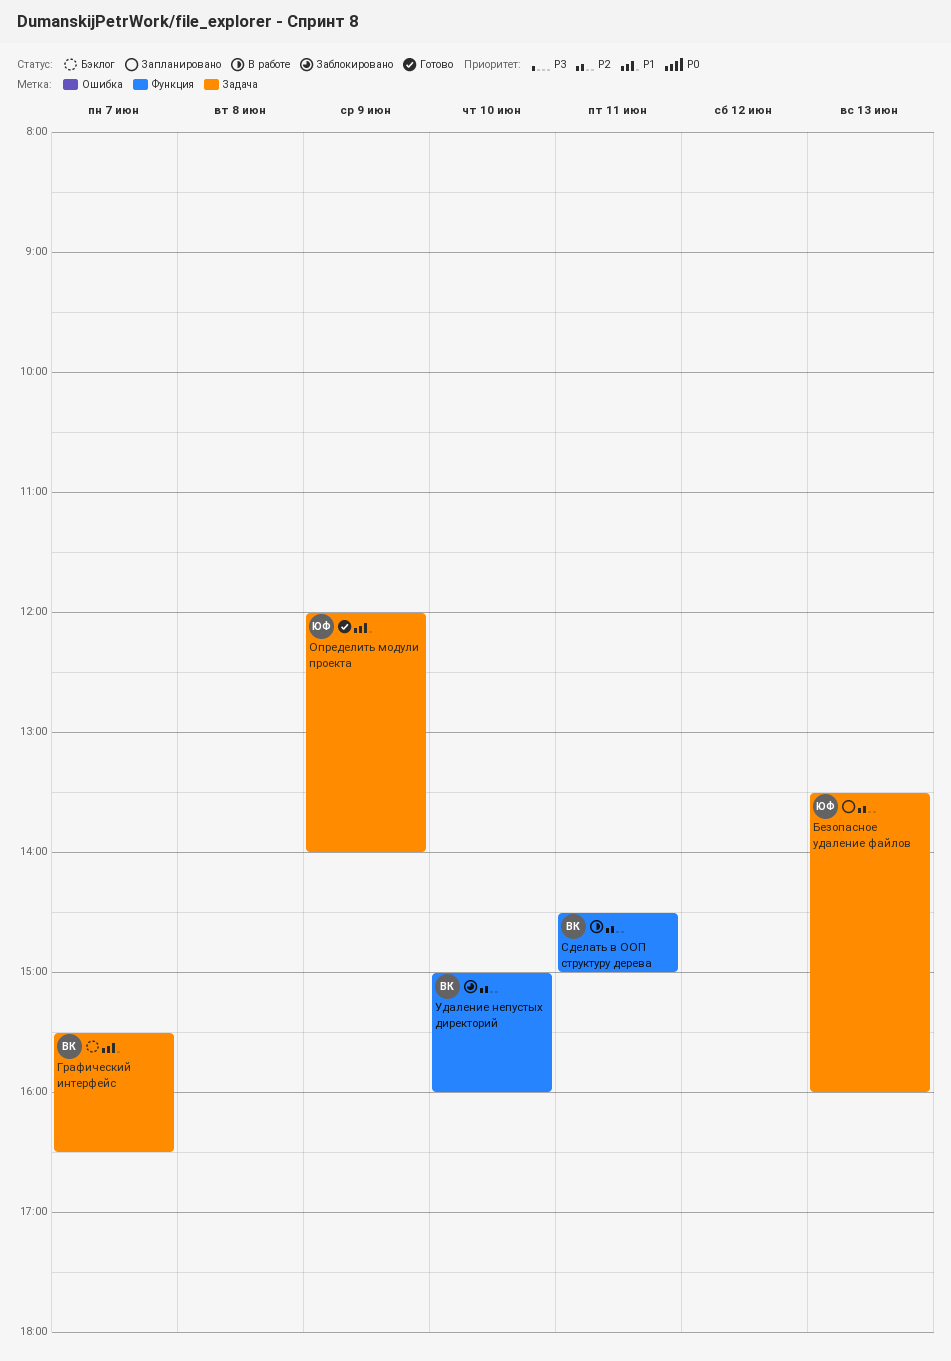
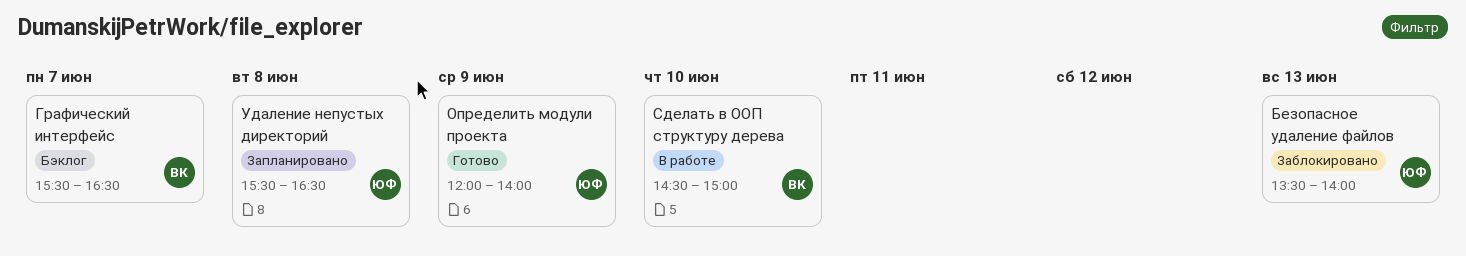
Безопасное удаление файлов, status: Запланировано -> Заблокировано
Безопасное удаление файлов, ends: 16:00 -> 14:00
Сделать в ООП структуру дерева, day: Jun 11 -> Jun 10
Удаление непустых директорий, status: Заблокировано -> Запланировано
Удаление непустых директорий, owner: ВК -> ЮФ
Удаление непустых директорий, day: Jun 10 -> Jun 8
Удаление непустых директорий, begins: 15:00 -> 15:30
Удаление непустых директорий, ends: 16:00 -> 16:30

